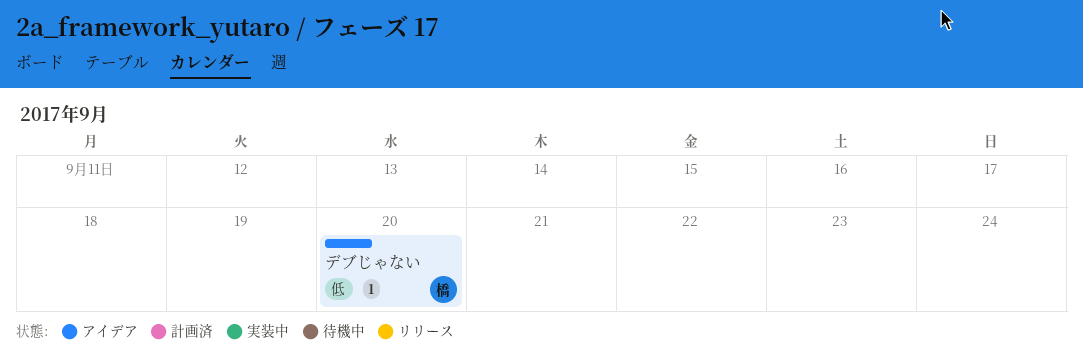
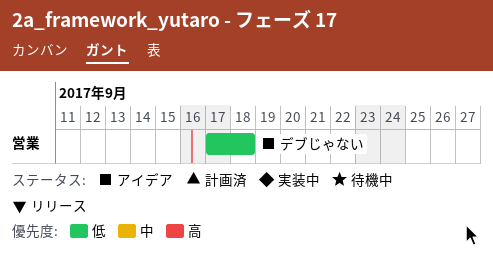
デブじゃない, due: Sep 20 -> Sep 18

